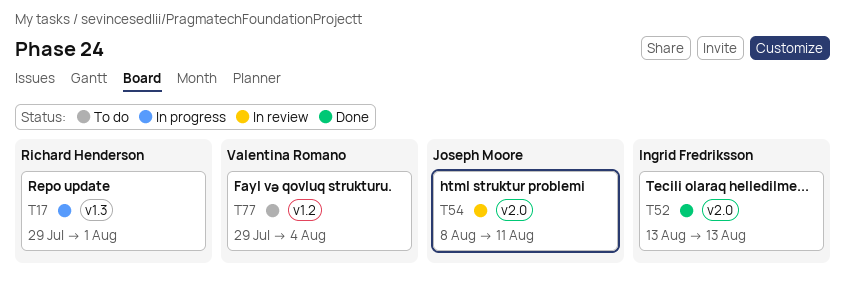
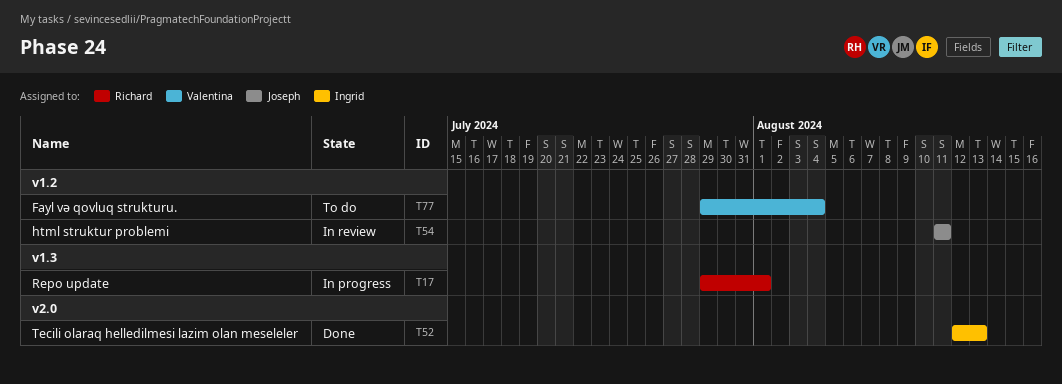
T52, start: Aug 13 -> Aug 12
T54, label: v2.0 -> v1.2
T54, start: Aug 8 -> Aug 11

